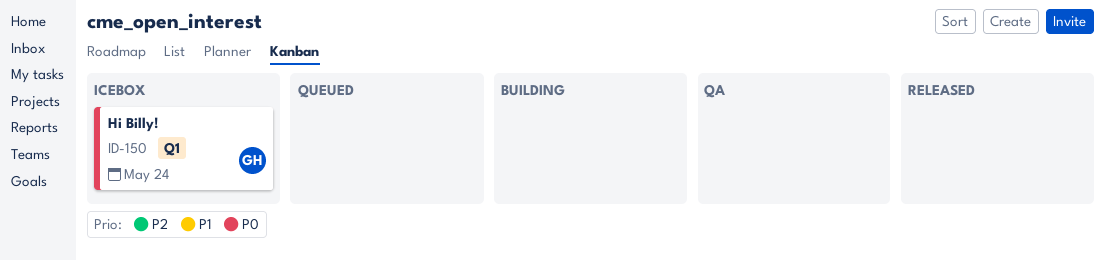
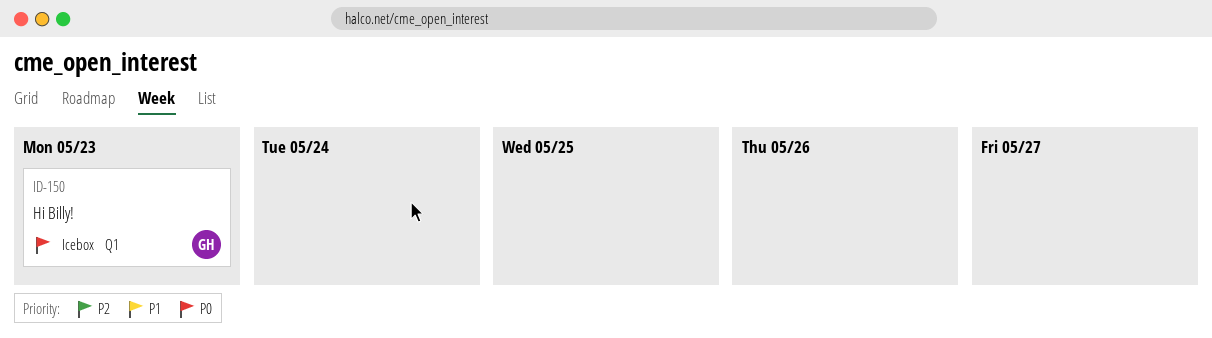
ID-150, due: May 24 -> May 23

